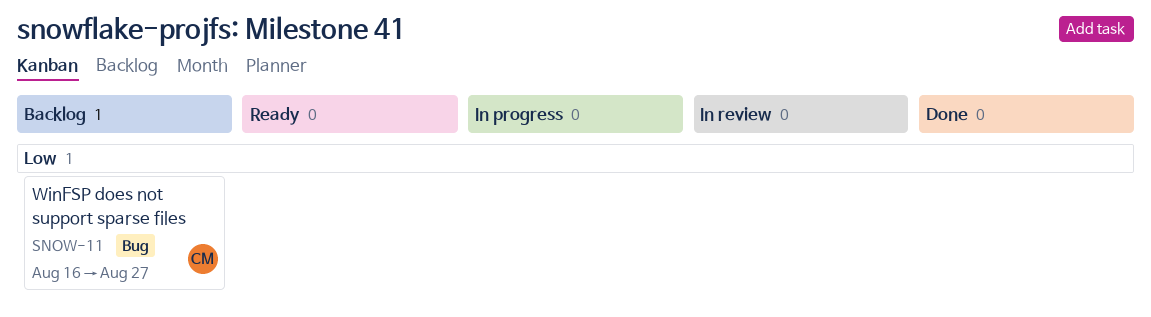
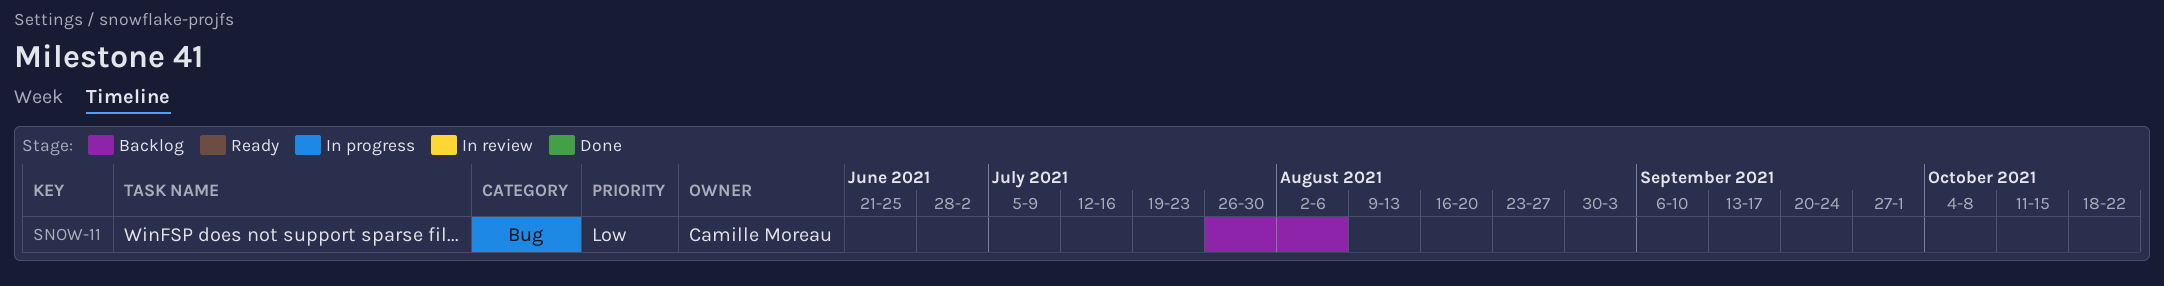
SNOW-11, start: Aug 16 -> Jul 26
SNOW-11, due: Aug 27 -> Aug 6

